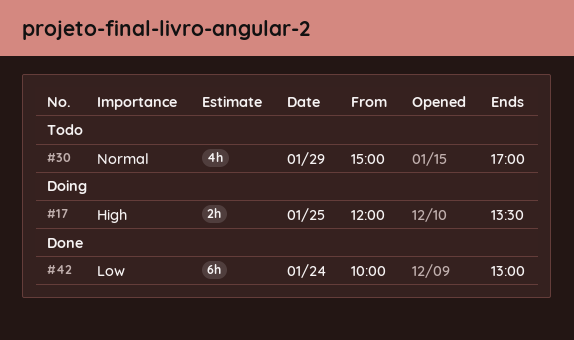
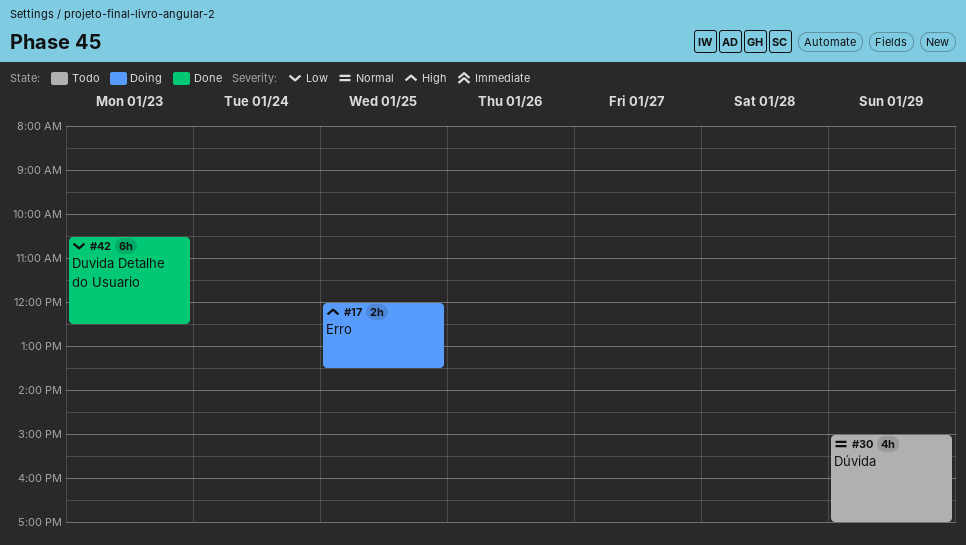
#42, day: Jan 24 -> Jan 23
#42, begins: 10:00 -> 10:30
#42, ends: 13:00 -> 12:30

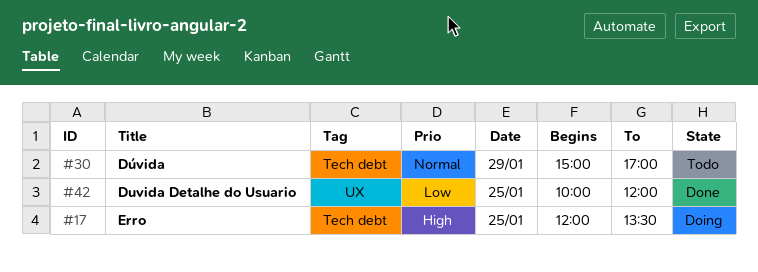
#42, day: Jan 23 -> Jan 25
#42, begins: 10:30 -> 10:00
#42, ends: 12:30 -> 12:00

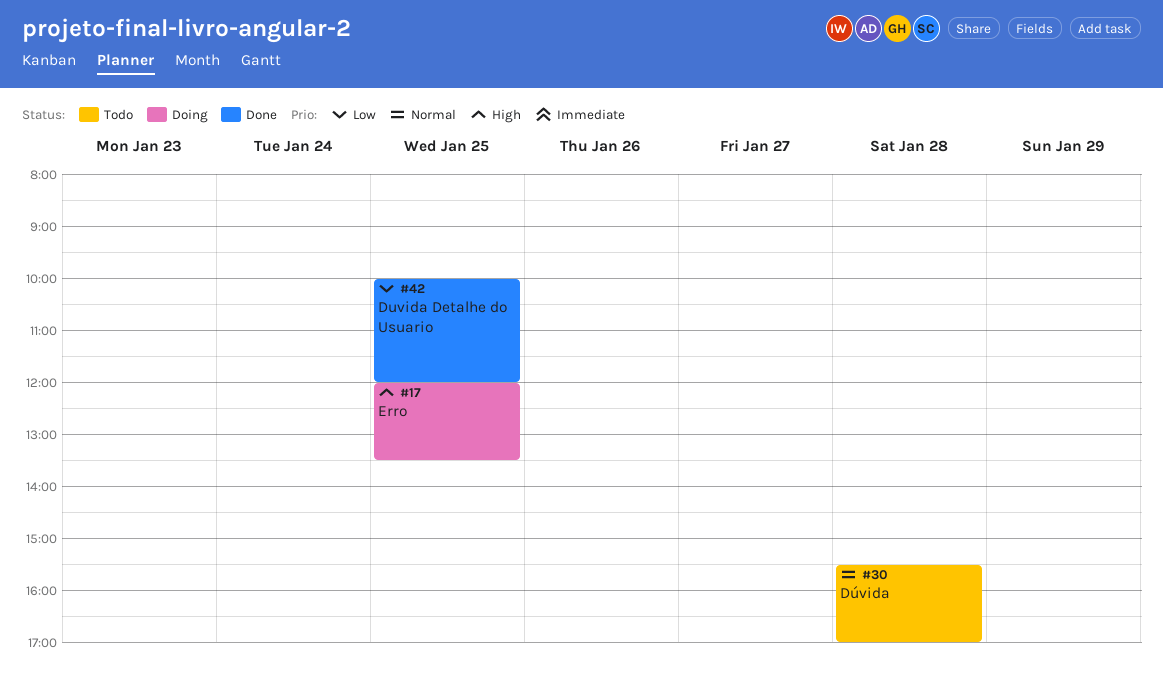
#30, day: Jan 29 -> Jan 28
#30, begins: 15:00 -> 15:30

